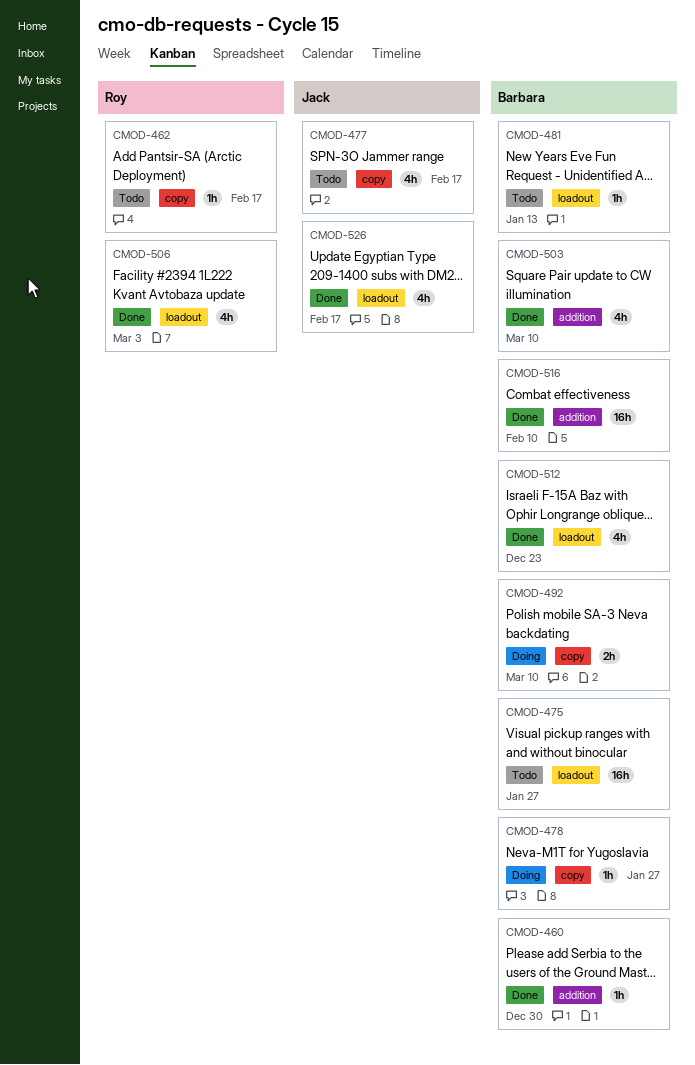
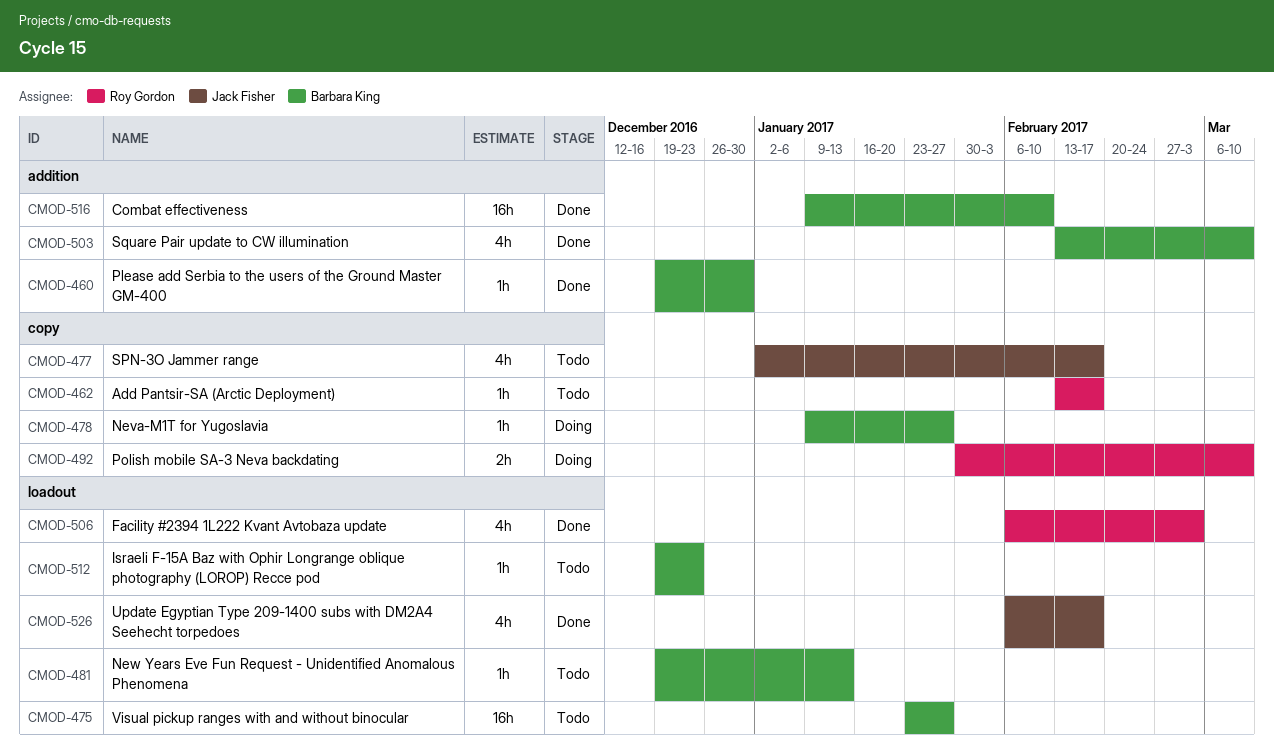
CMOD-492, owner: Barbara King -> Roy Gordon
CMOD-512, status: Done -> Todo
CMOD-512, estimate: 4h -> 1h

